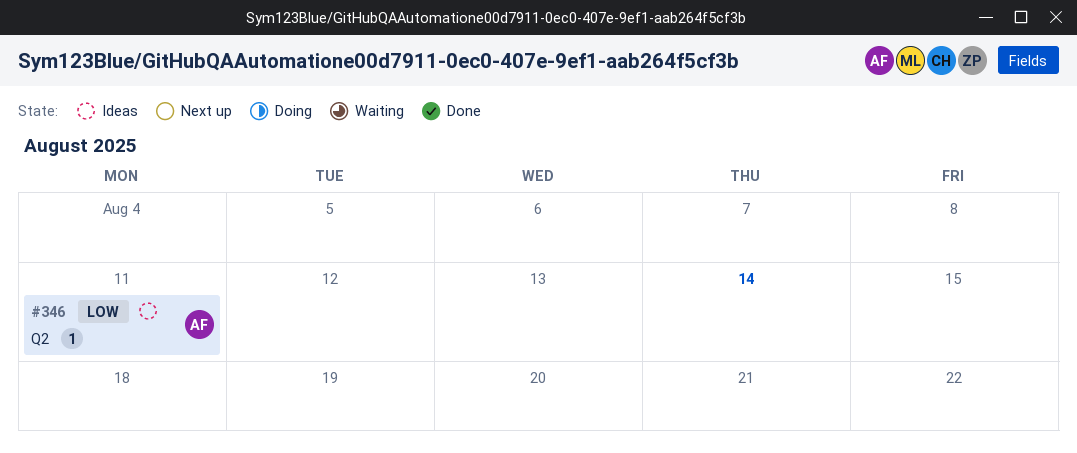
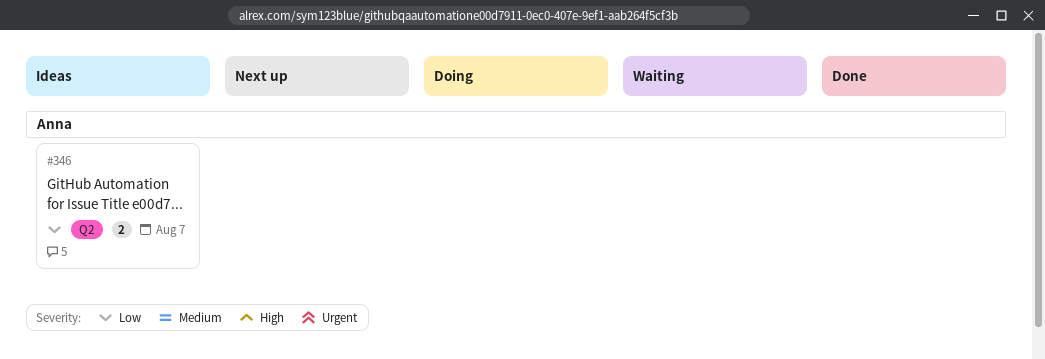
#346, estimate: 1 -> 2
#346, due: Aug 11 -> Aug 7

